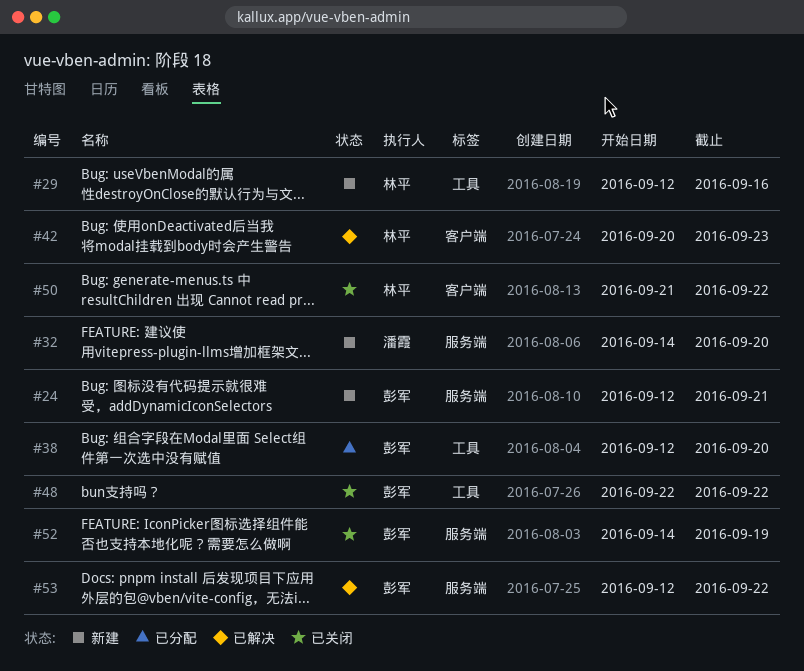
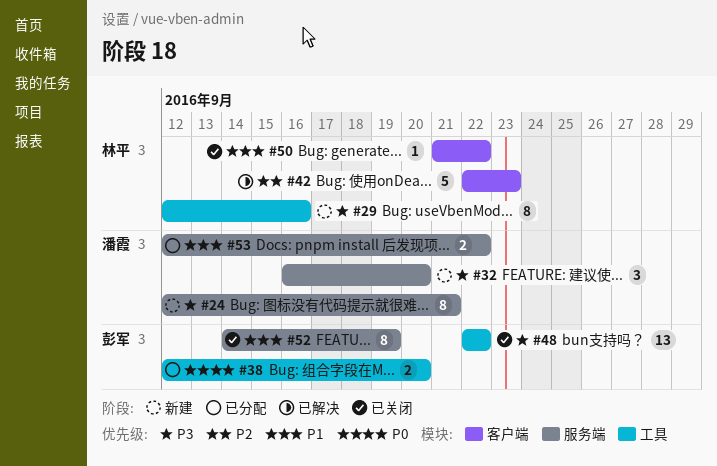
#24, owner: 彭军 -> 潘霞
#32, start: Sep 14 -> Sep 16
#42, start: Sep 20 -> Sep 22
#53, status: 已解决 -> 已分配
#53, owner: 彭军 -> 潘霞

